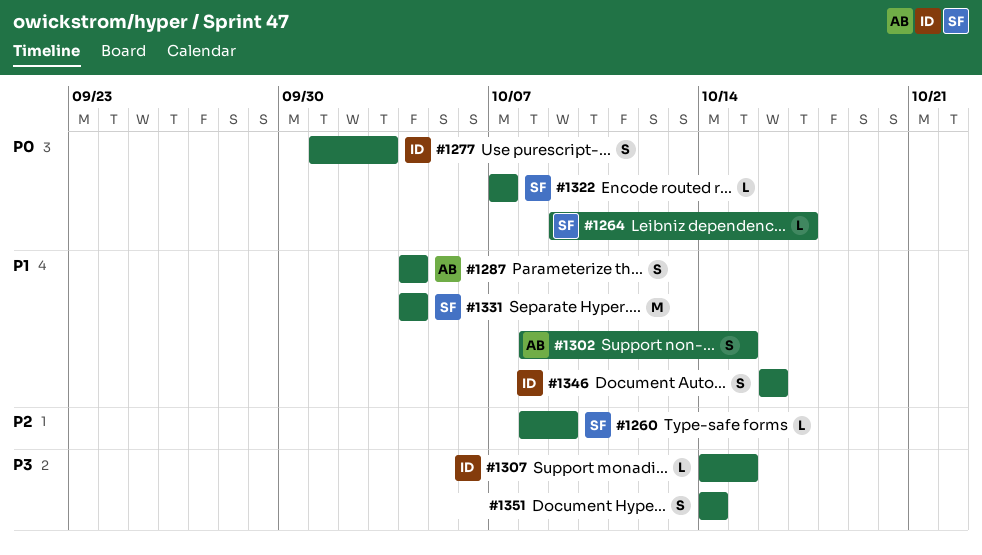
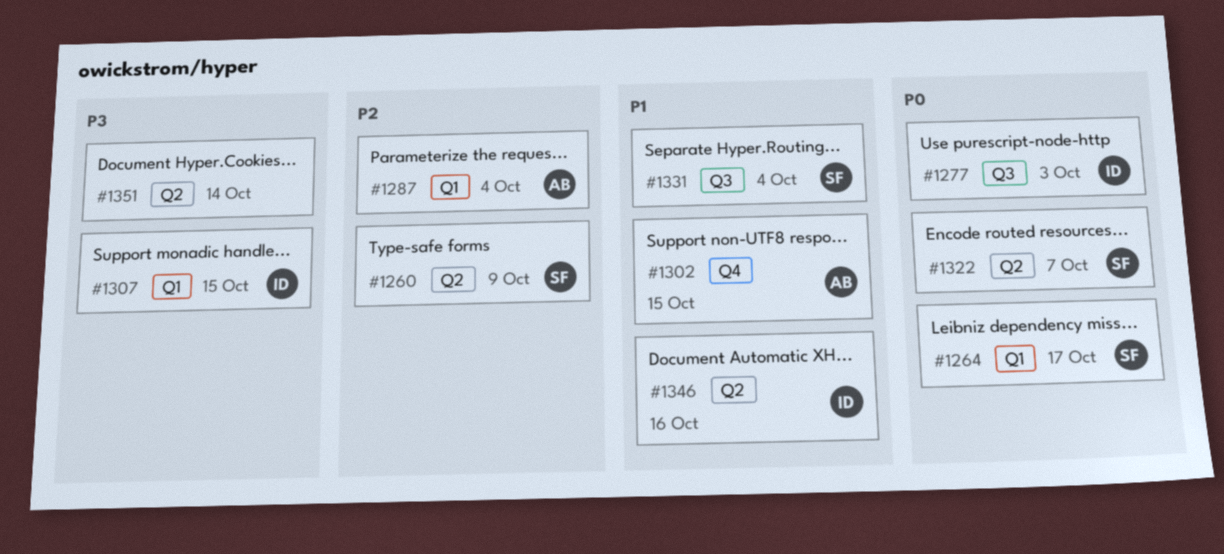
#1287, priority: P1 -> P2

